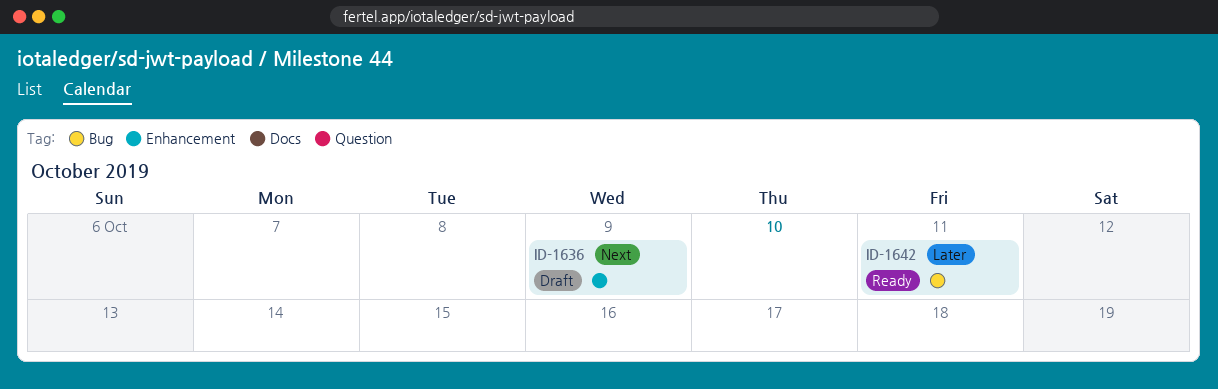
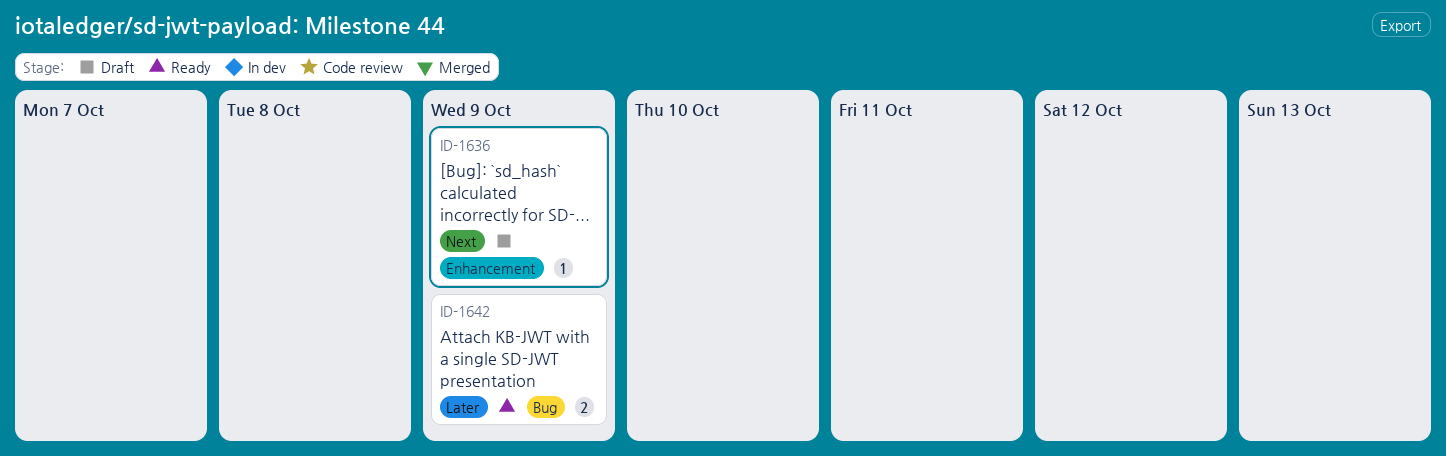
ID-1642, due: Oct 11 -> Oct 9

